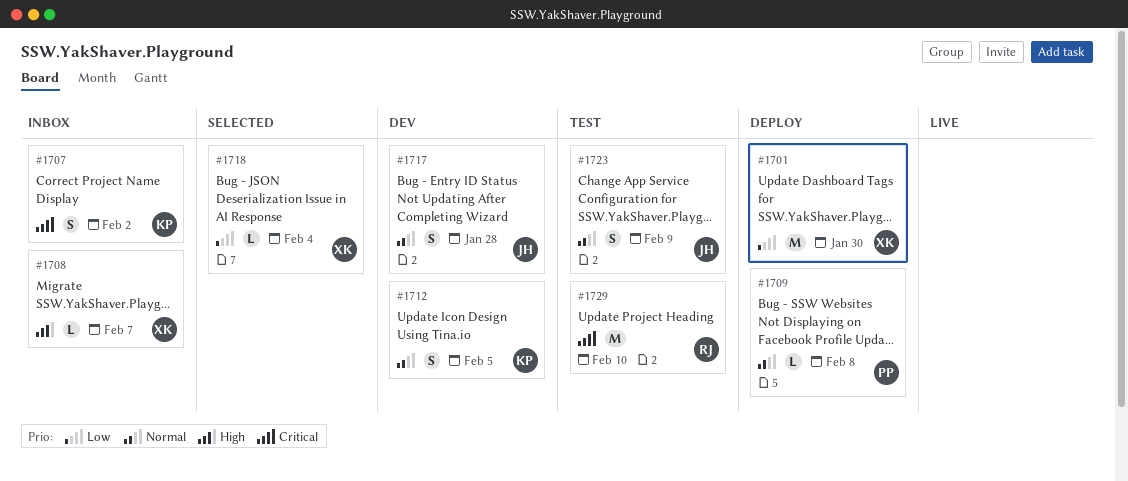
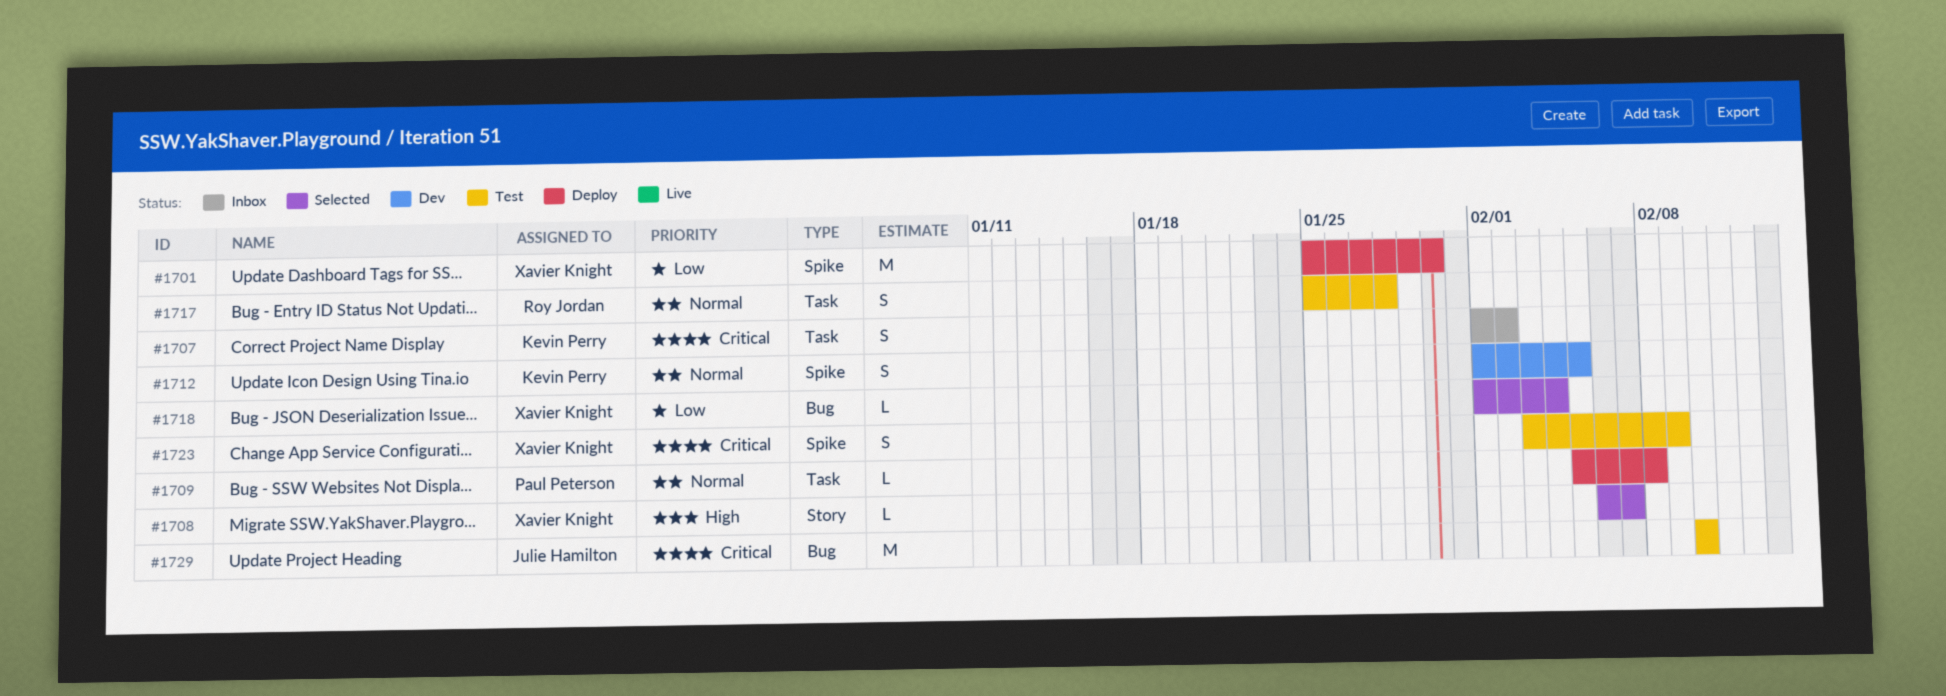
#1708, status: Inbox -> Selected
#1717, status: Dev -> Test
#1717, owner: Julie Hamilton -> Roy Jordan
#1723, owner: Julie Hamilton -> Xavier Knight
#1723, priority: Normal -> Critical
#1729, owner: Roy Jordan -> Julie Hamilton

